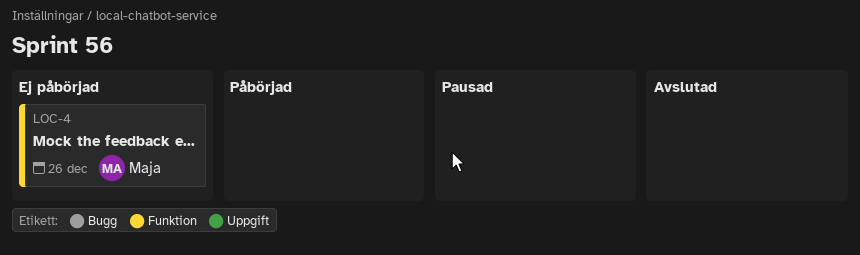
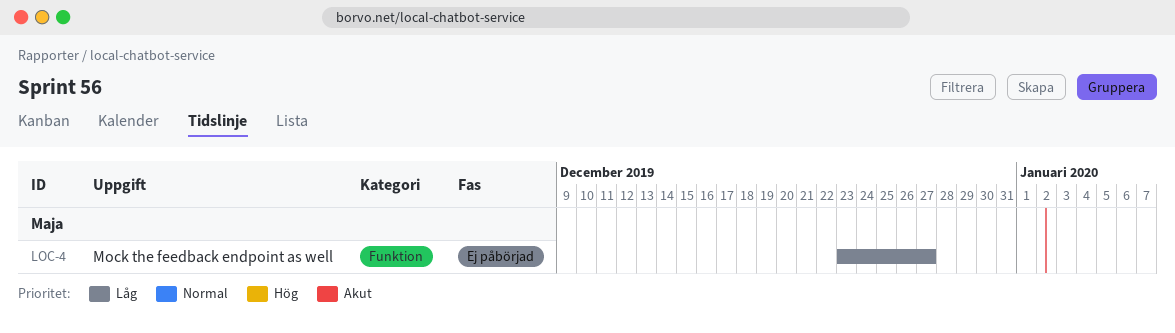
LOC-4, due: Dec 26 -> Dec 27

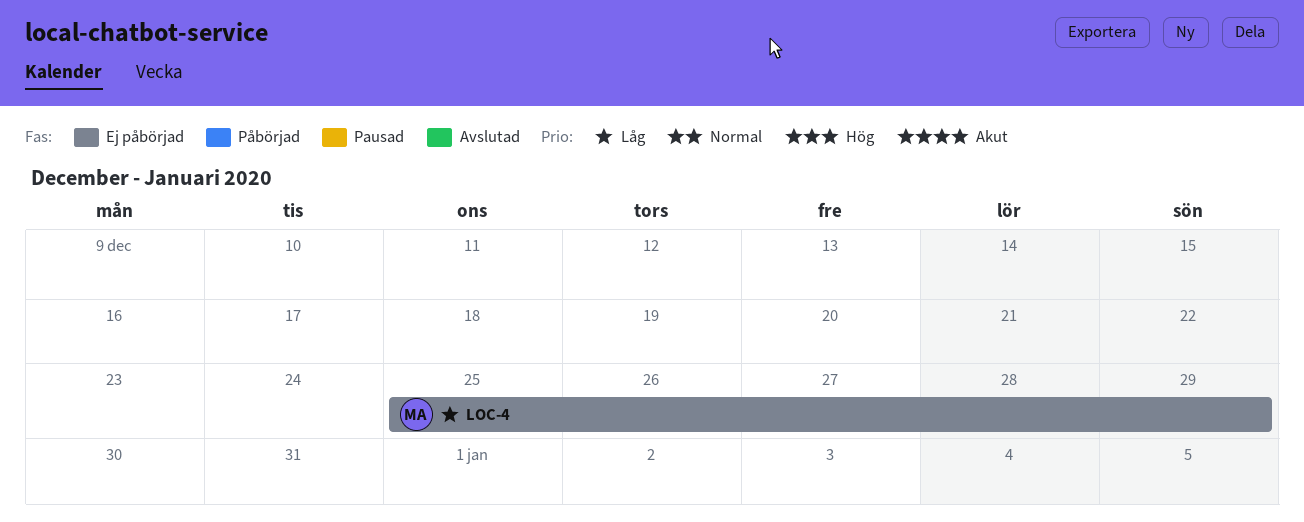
LOC-4, start: Dec 23 -> Dec 25
LOC-4, due: Dec 27 -> Dec 29

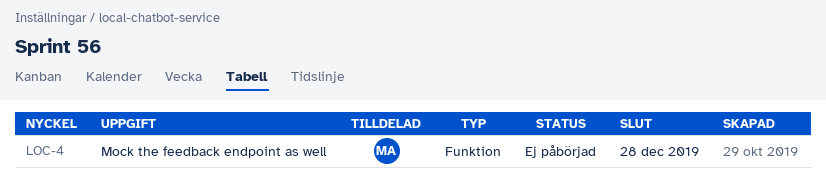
LOC-4, due: Dec 29 -> Dec 28

